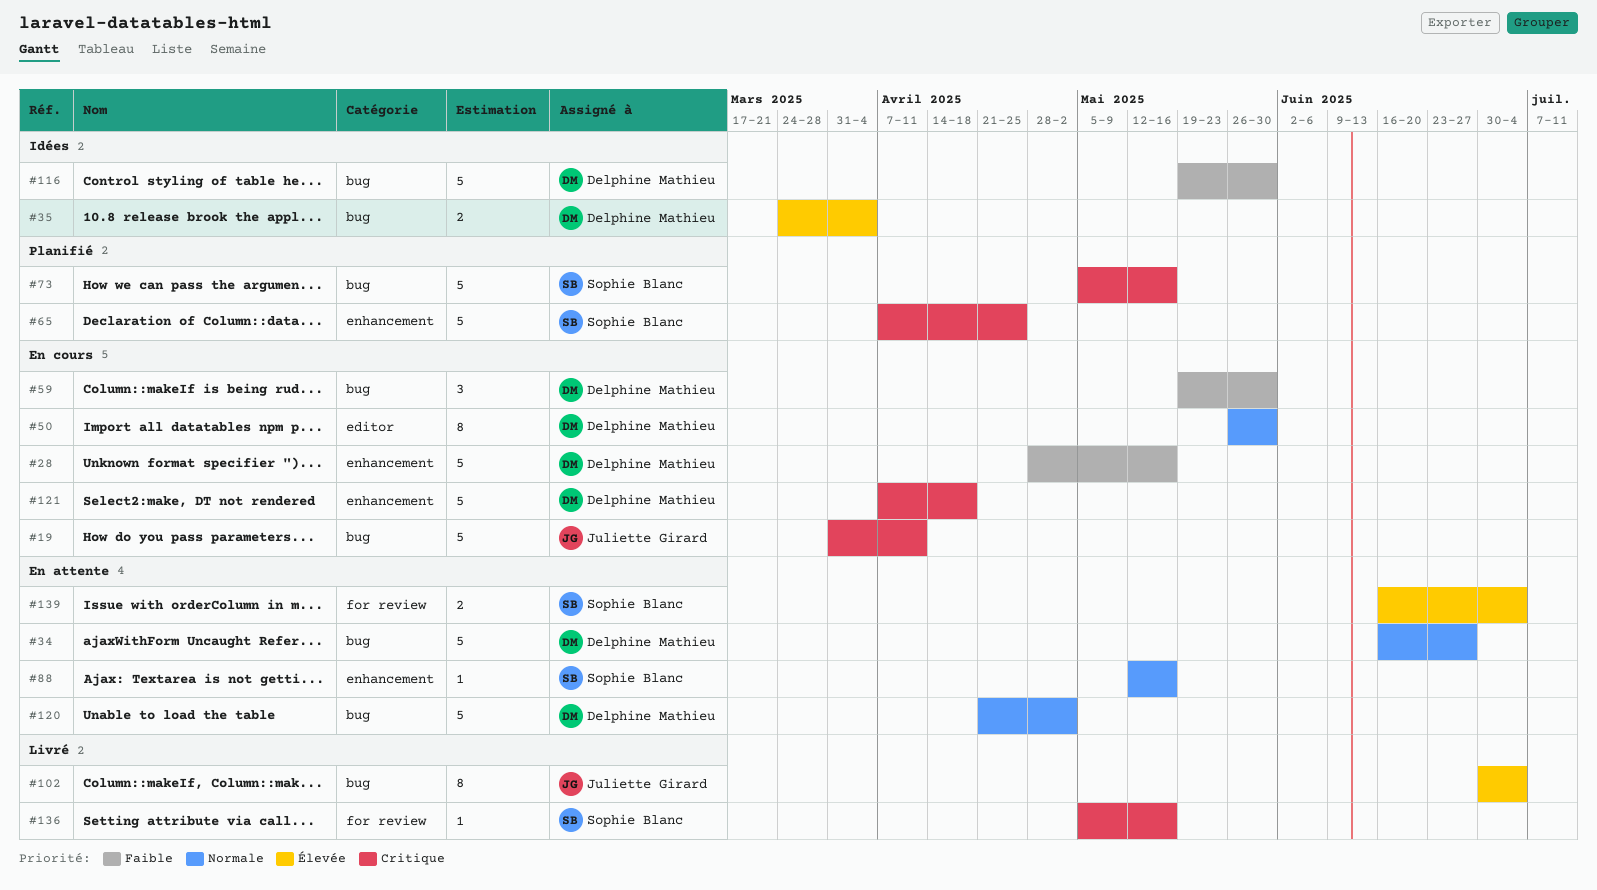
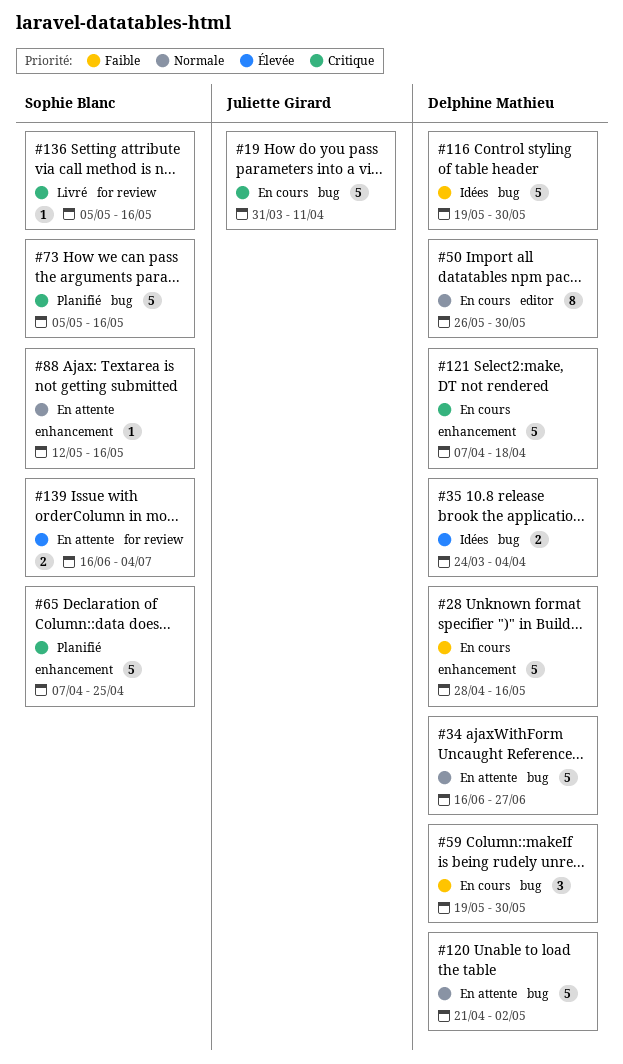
#102: present -> none

